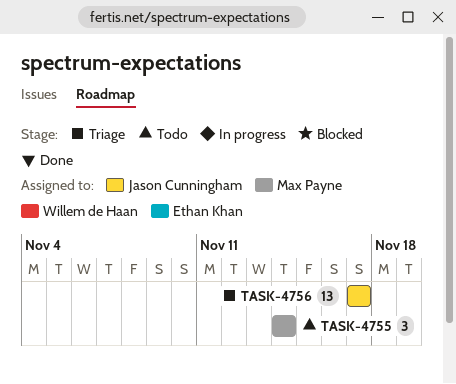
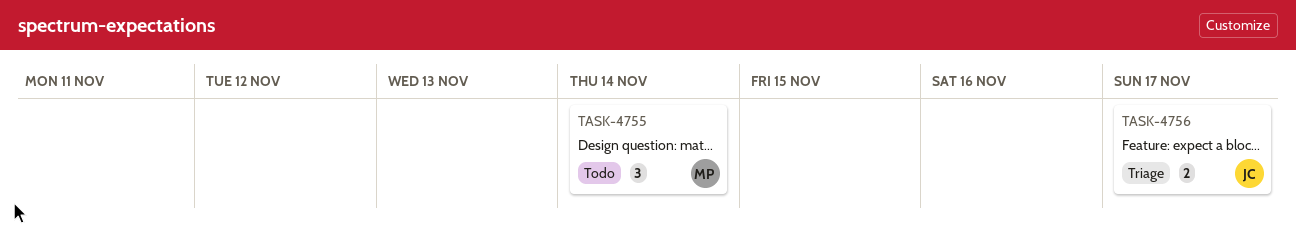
TASK-4756, estimate: 13 -> 2

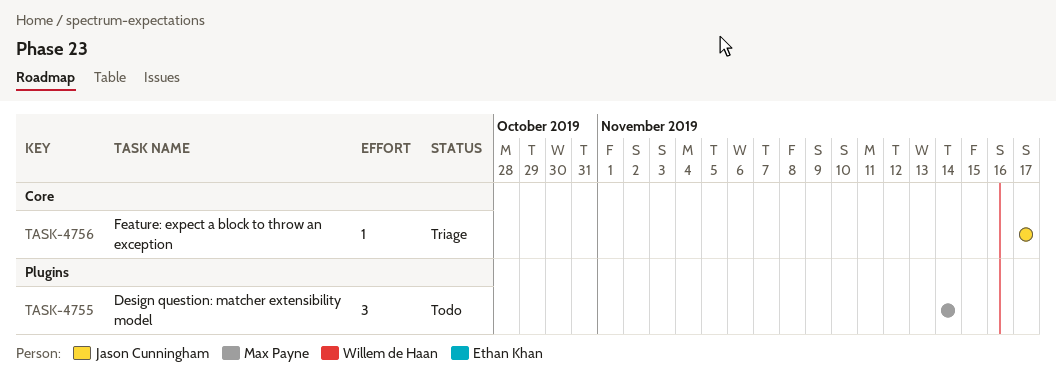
TASK-4756, estimate: 2 -> 1

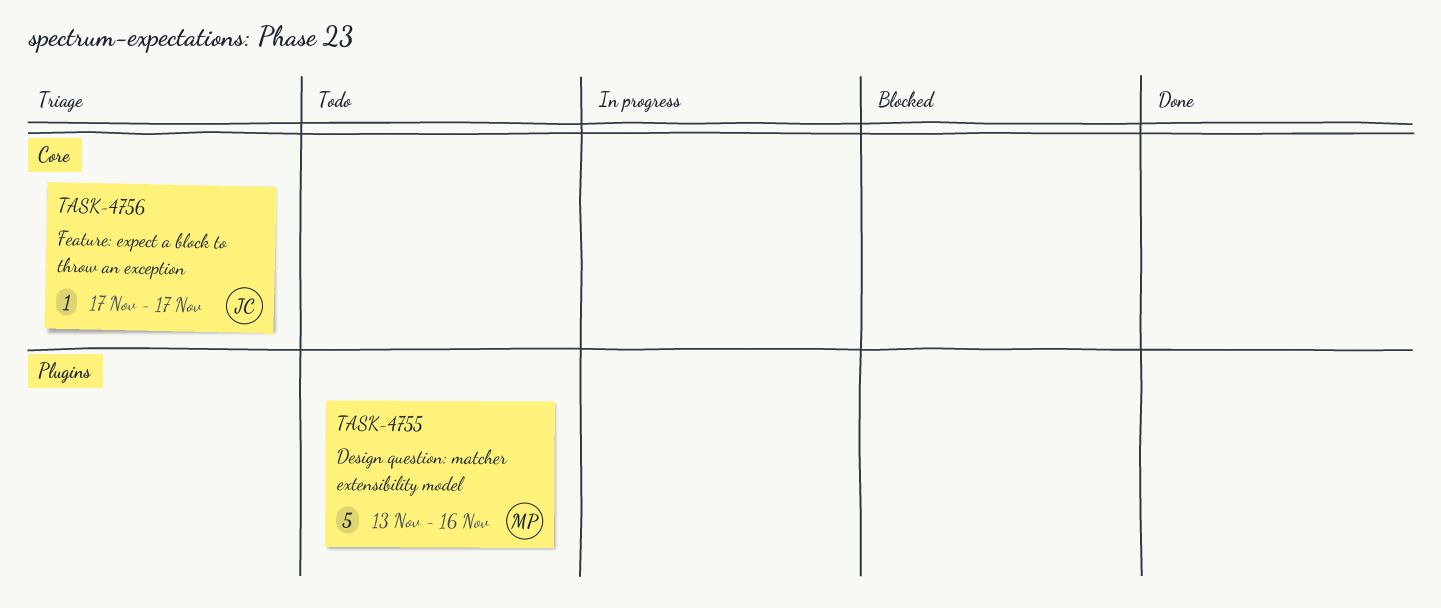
TASK-4755, estimate: 3 -> 5
TASK-4755, start: Nov 14 -> Nov 13
TASK-4755, due: Nov 14 -> Nov 16

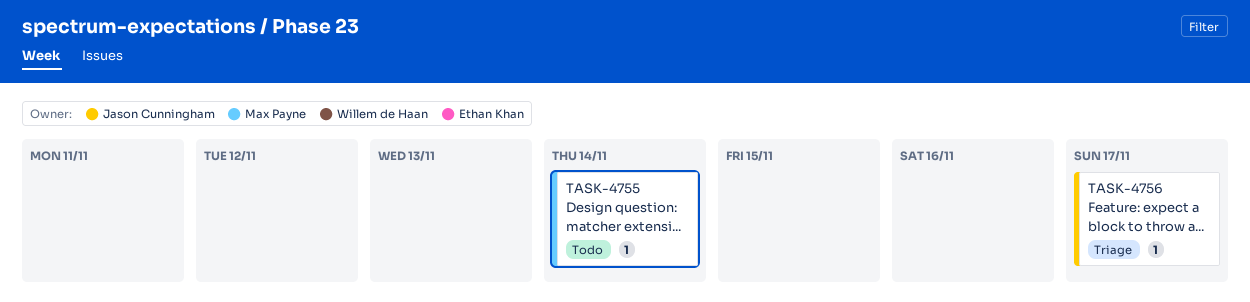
TASK-4755, estimate: 5 -> 1
TASK-4755, due: Nov 16 -> Nov 14

